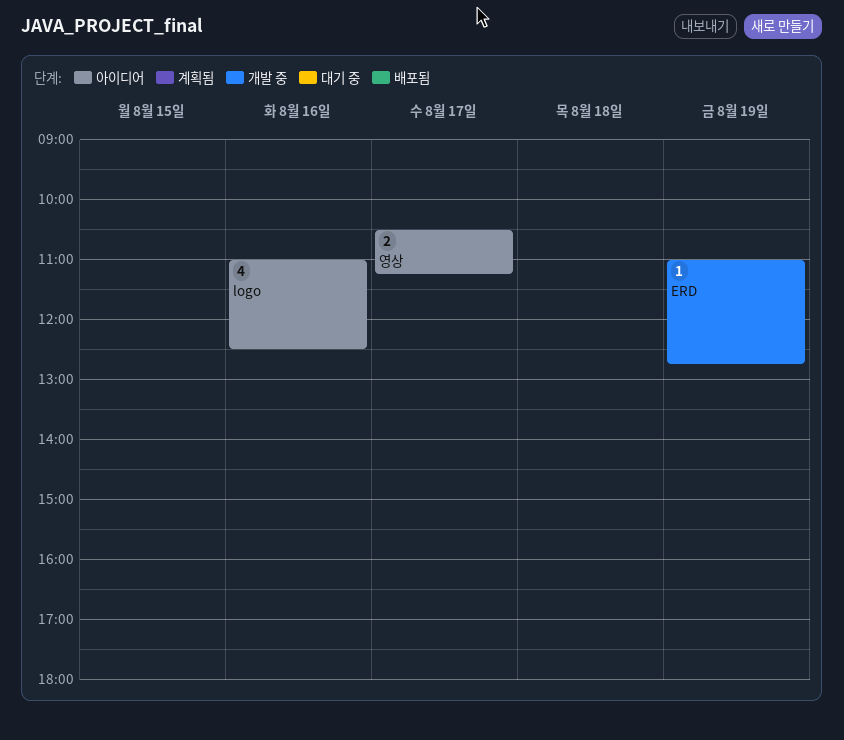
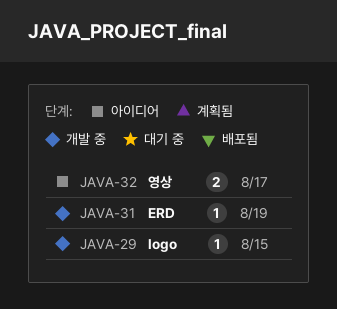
logo, status: 아이디어 -> 개발 중
logo, estimate: 4 -> 1
logo, day: Aug 16 -> Aug 15

